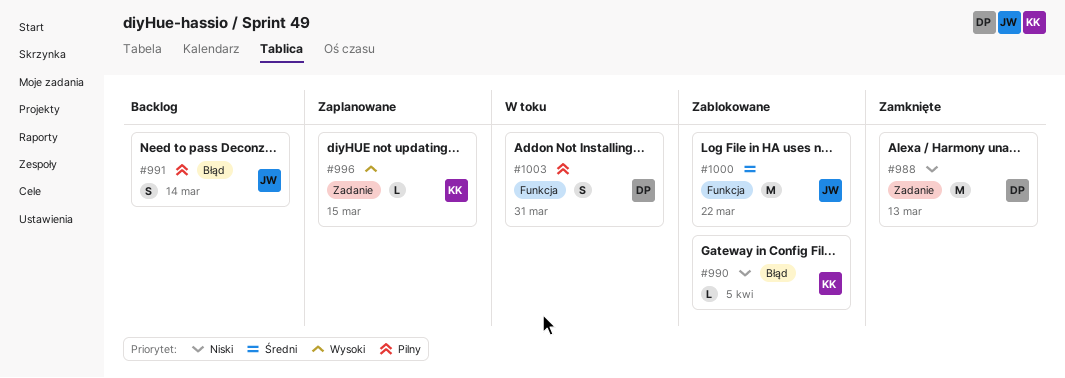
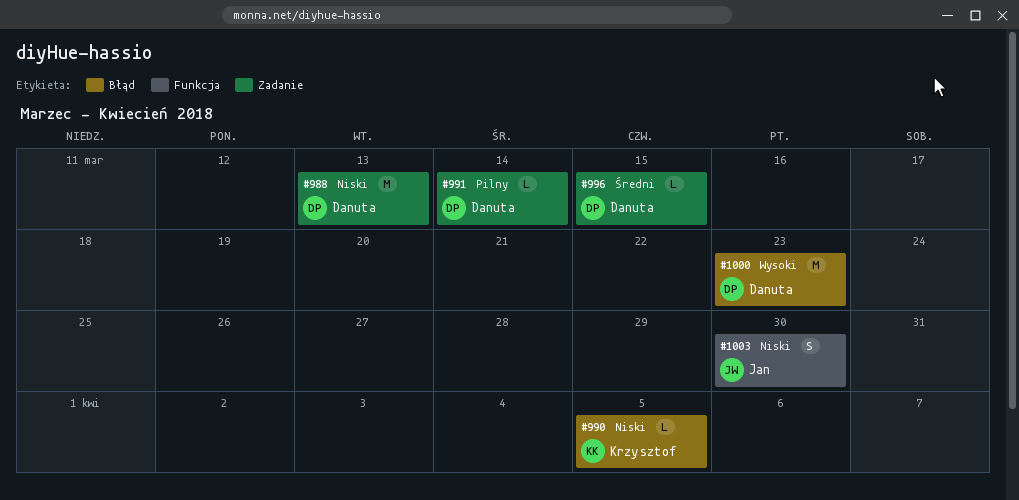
#991, owner: Jan -> Danuta
#991, label: Błąd -> Zadanie
#991, estimate: S -> L
#996, owner: Krzysztof -> Danuta
#996, priority: Wysoki -> Średni
#1000, owner: Jan -> Danuta
#1000, priority: Średni -> Wysoki
#1000, label: Funkcja -> Błąd
#1000, due: Mar 22 -> Mar 23
#1003, owner: Danuta -> Jan
#1003, priority: Pilny -> Niski
#1003, due: Mar 31 -> Mar 30

